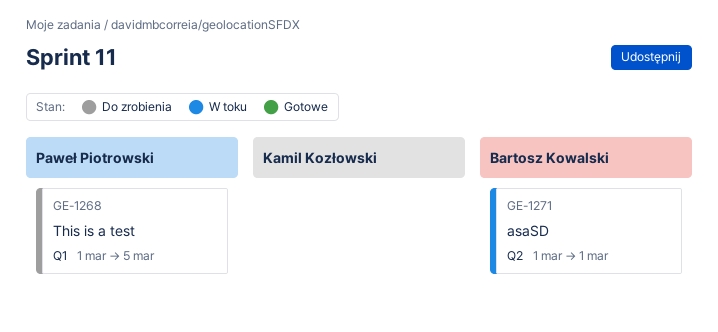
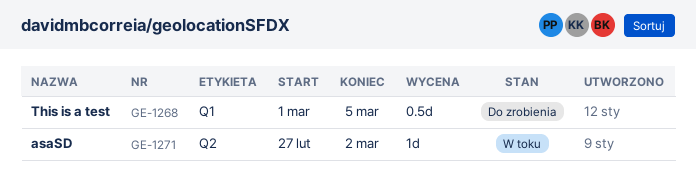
GE-1271, start: Mar 1 -> Feb 27
GE-1271, due: Mar 1 -> Mar 2

